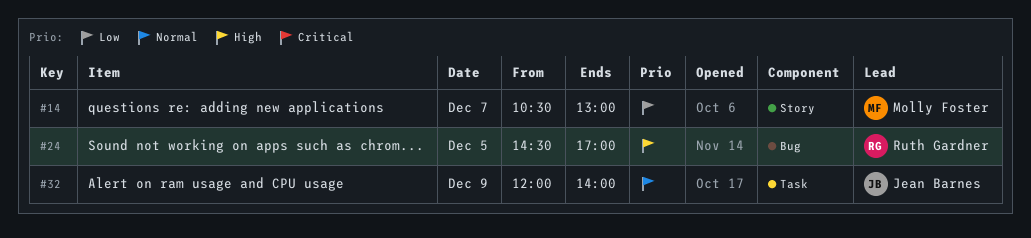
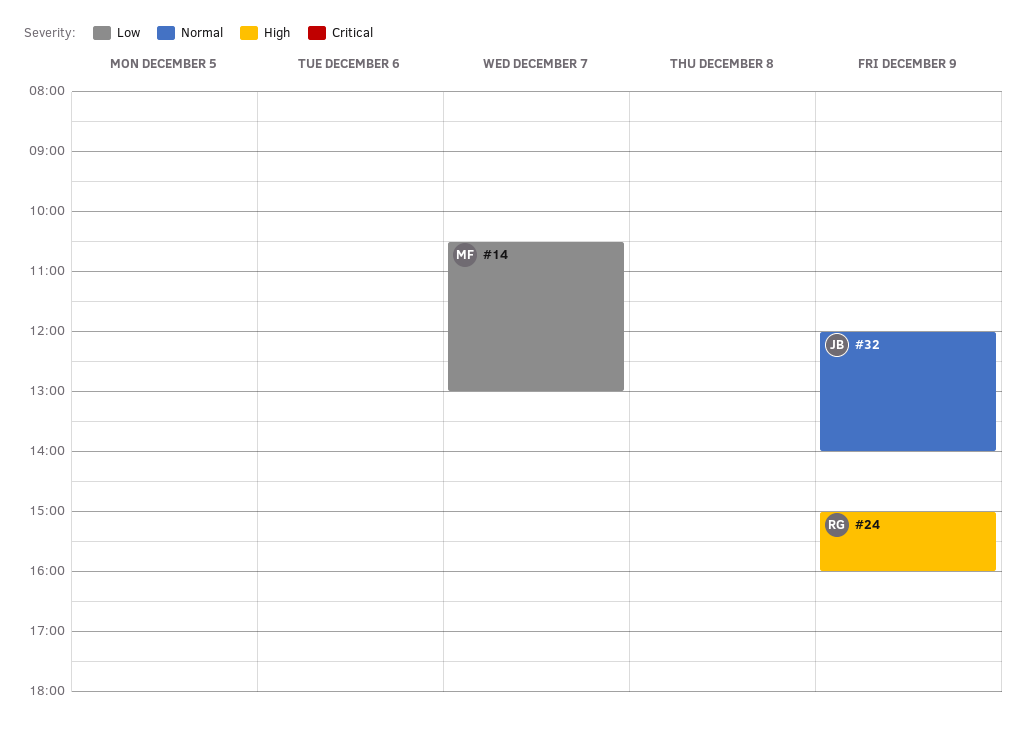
#24, day: Dec 5 -> Dec 9
#24, begins: 14:30 -> 15:00
#24, ends: 17:00 -> 16:00

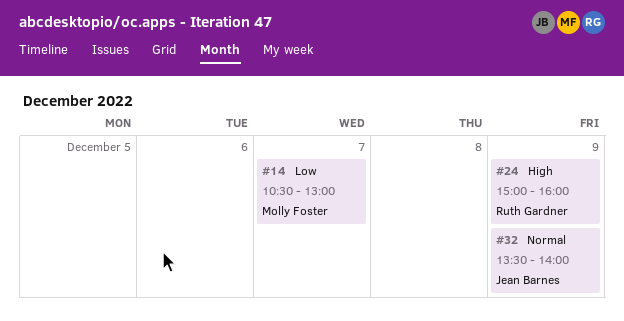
#32, begins: 12:00 -> 13:30

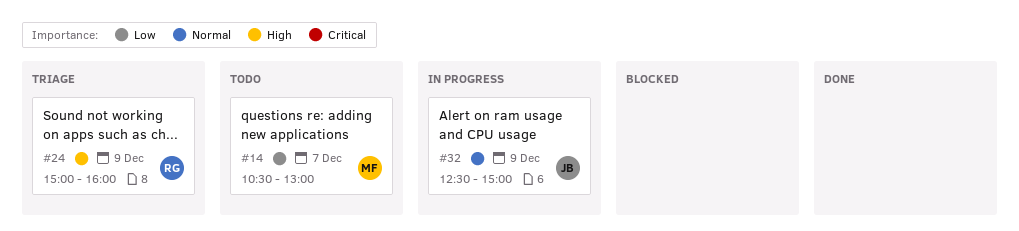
#32, begins: 13:30 -> 12:30
#32, ends: 14:00 -> 15:00

